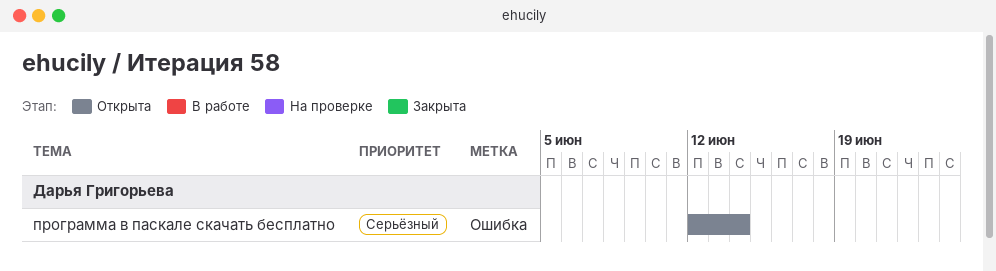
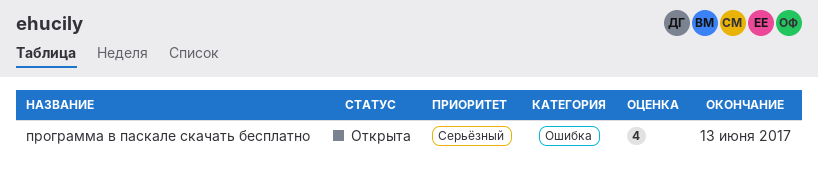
программа в паскале скачать бесплатно, due: Jun 14 -> Jun 13

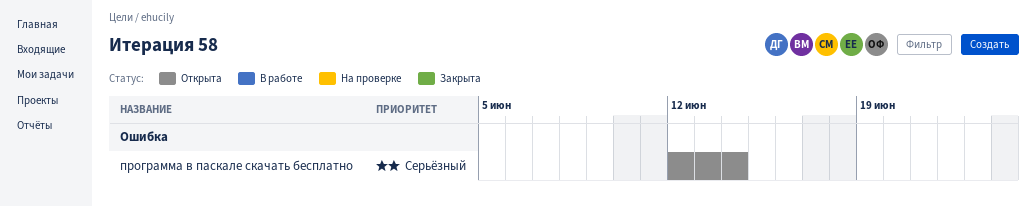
программа в паскале скачать бесплатно, due: Jun 13 -> Jun 14

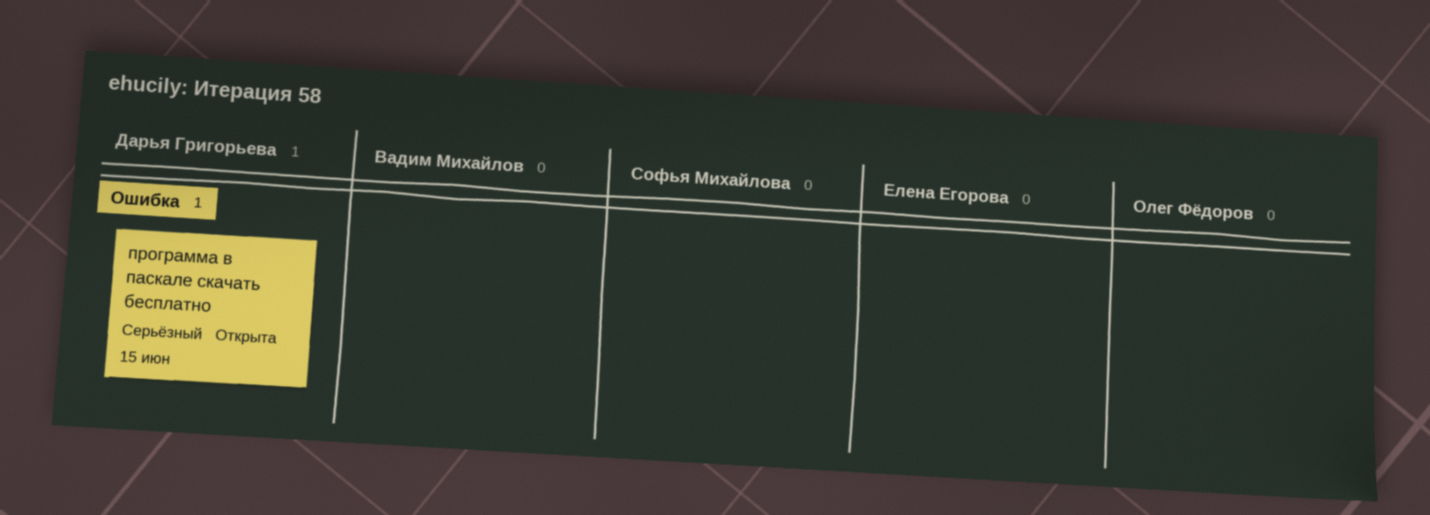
программа в паскале скачать бесплатно, due: Jun 14 -> Jun 15

